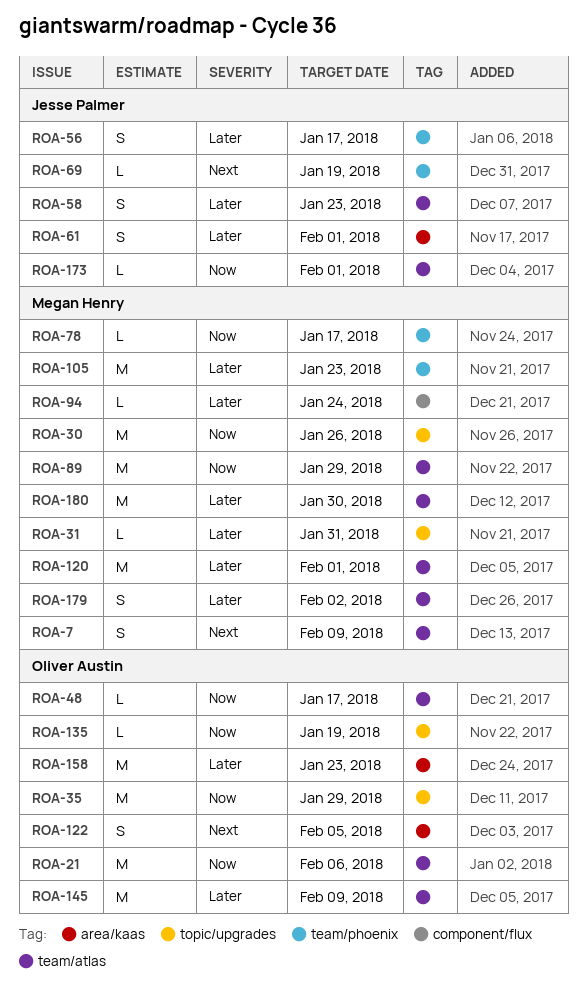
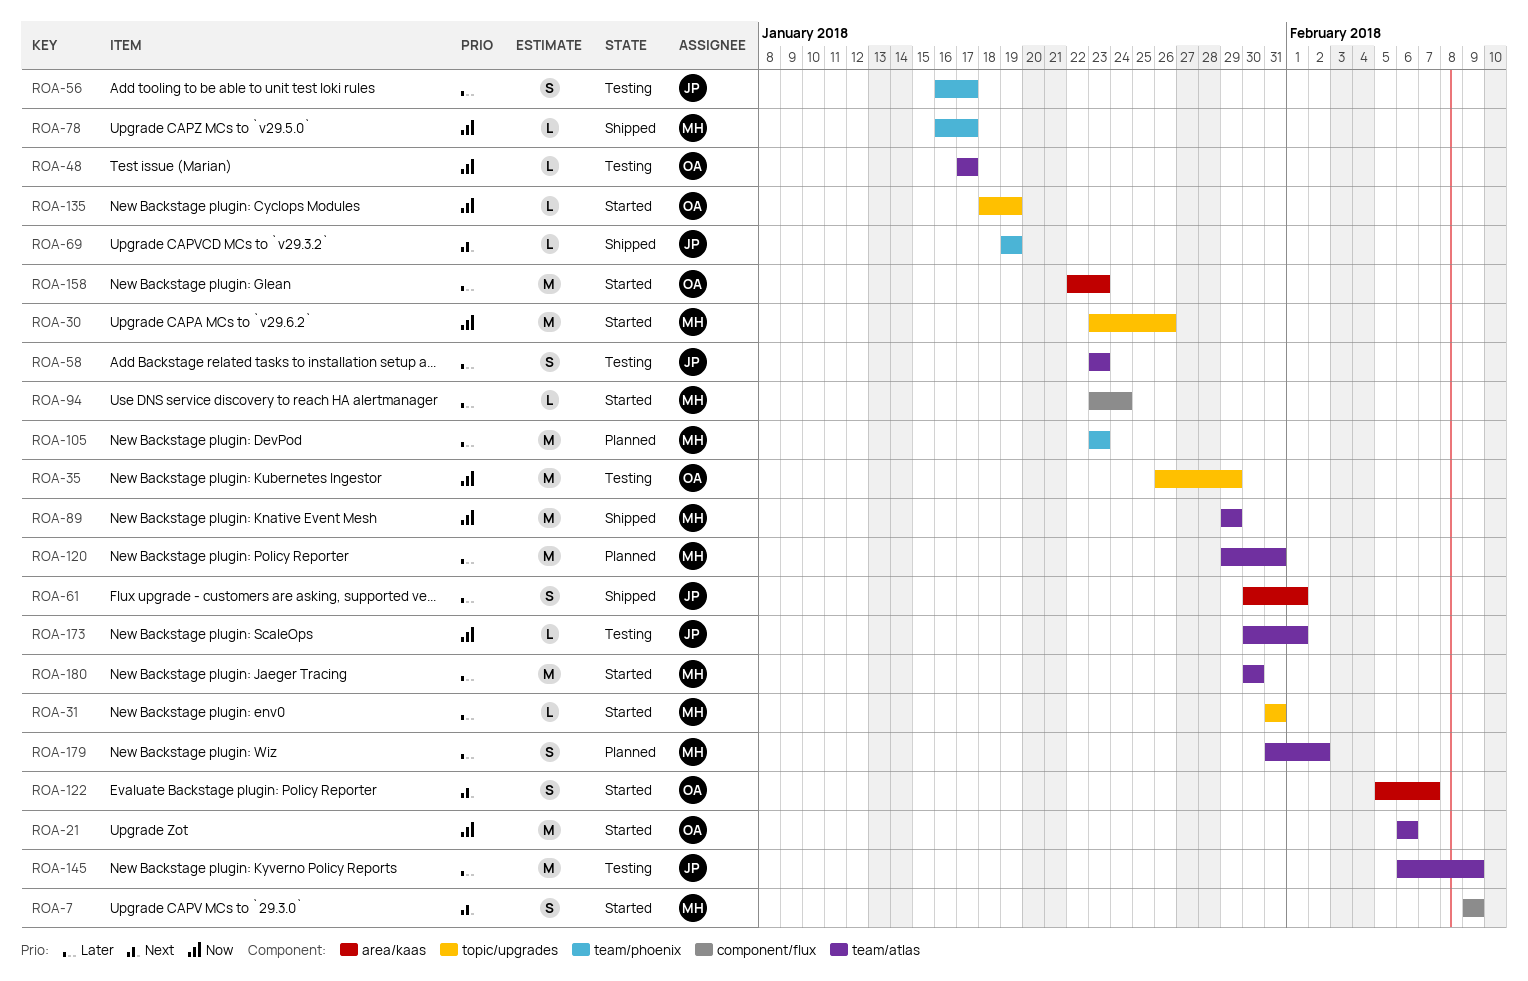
ROA-7, label: team/atlas -> component/flux
ROA-120, due: Feb 1 -> Jan 31
ROA-122, due: Feb 5 -> Feb 7
ROA-145, owner: Oliver Austin -> Jesse Palmer

